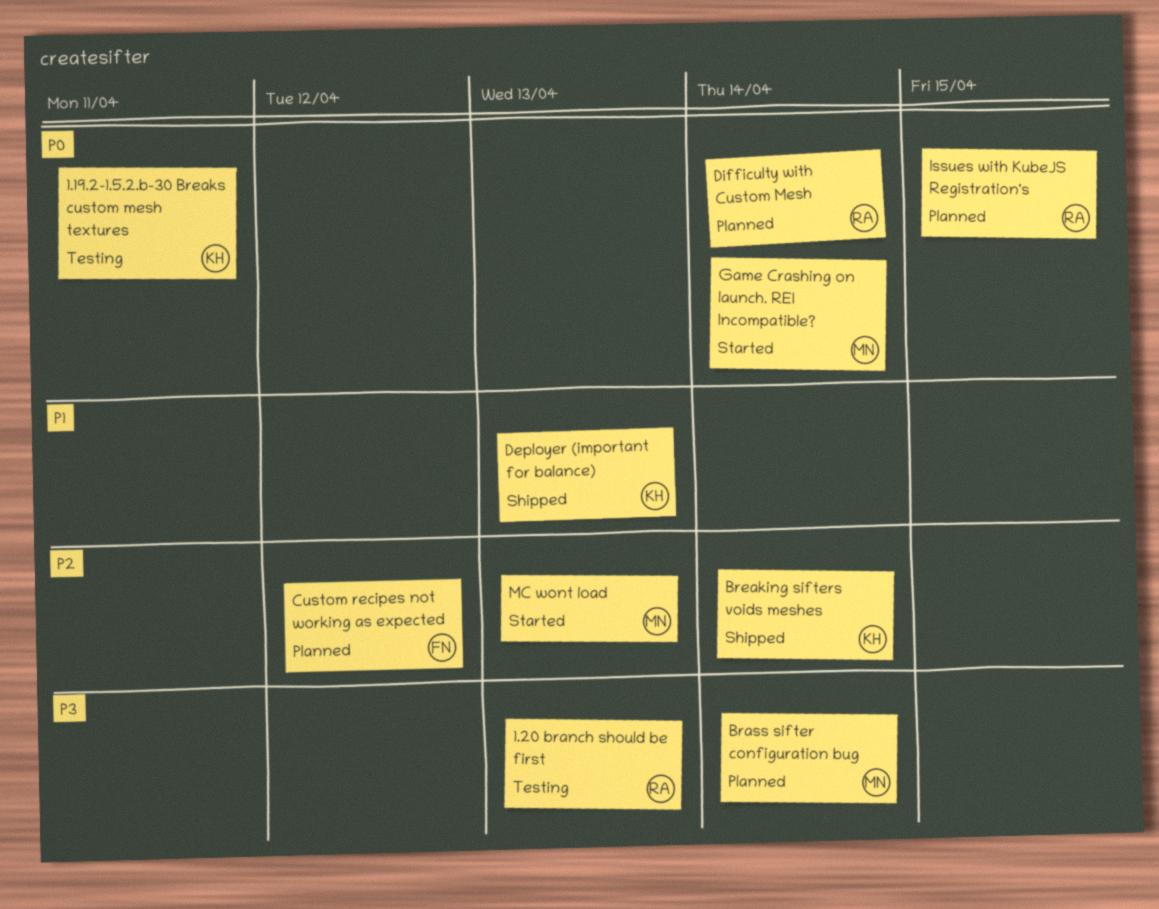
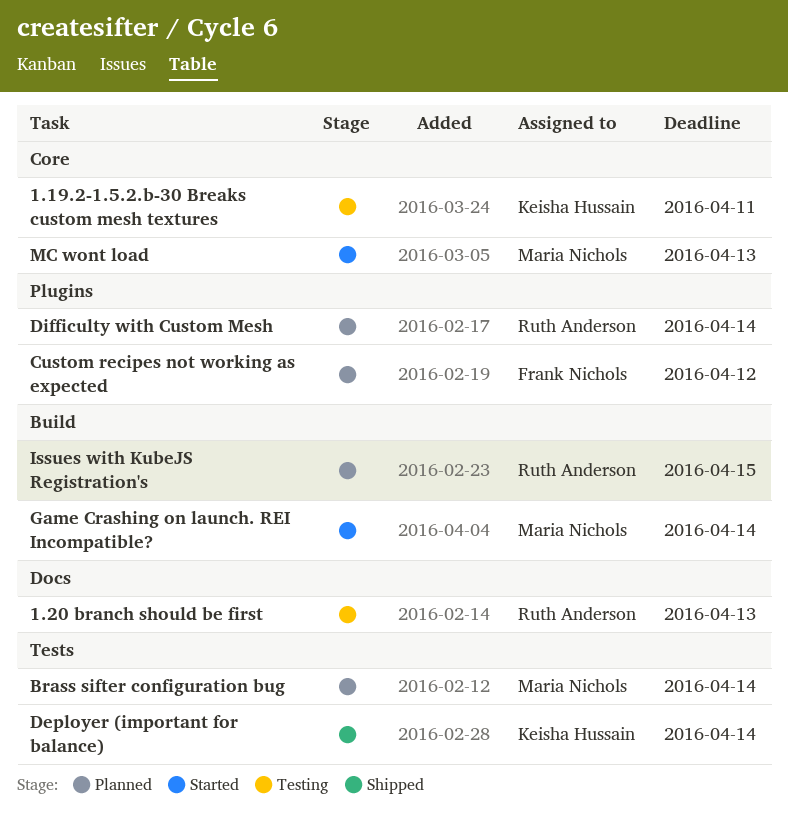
Breaking sifters voids meshes: present -> none
Deployer (important for balance), due: Apr 13 -> Apr 14

